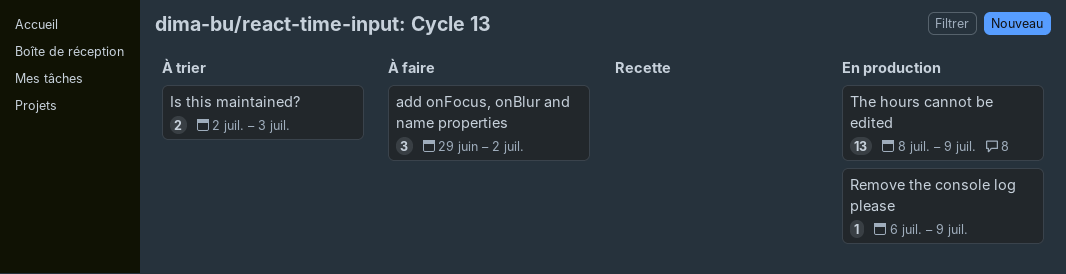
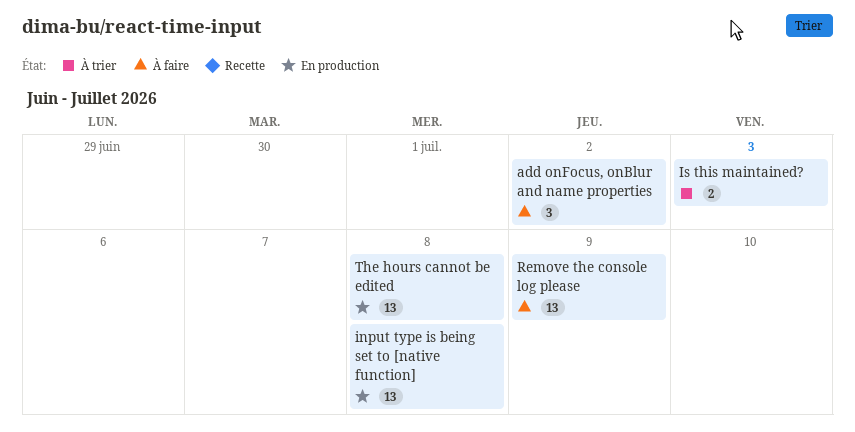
input type is being set to [native function]: none -> present
Remove the console log please, status: En production -> À faire
Remove the console log please, estimate: 1 -> 13
The hours cannot be edited, due: Jul 9 -> Jul 8

